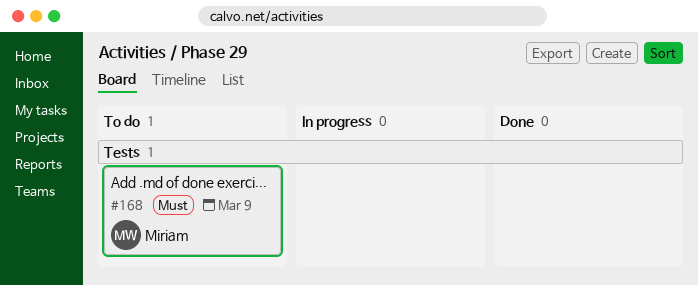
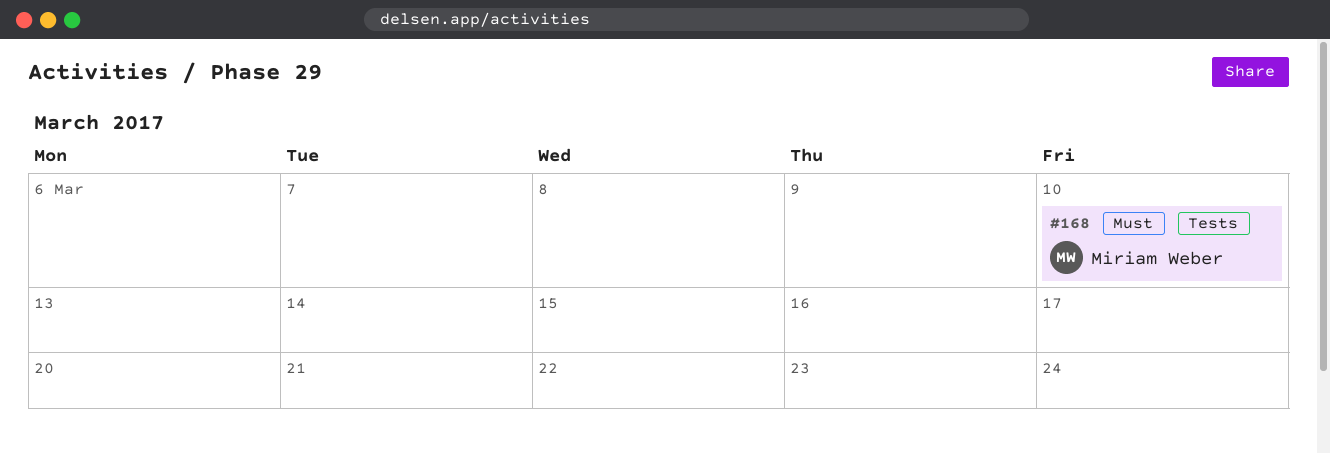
#168, due: Mar 9 -> Mar 10

